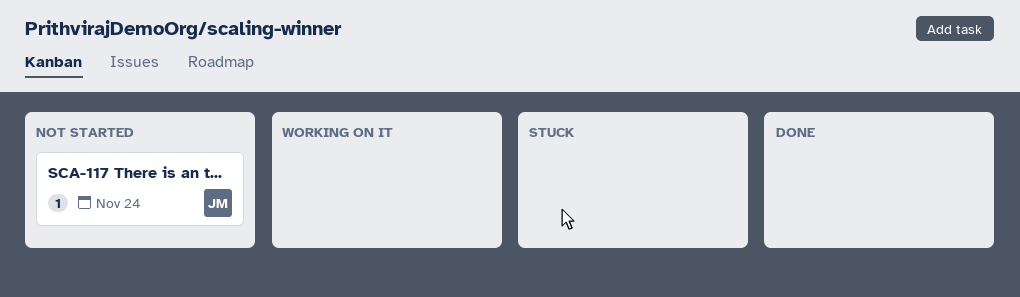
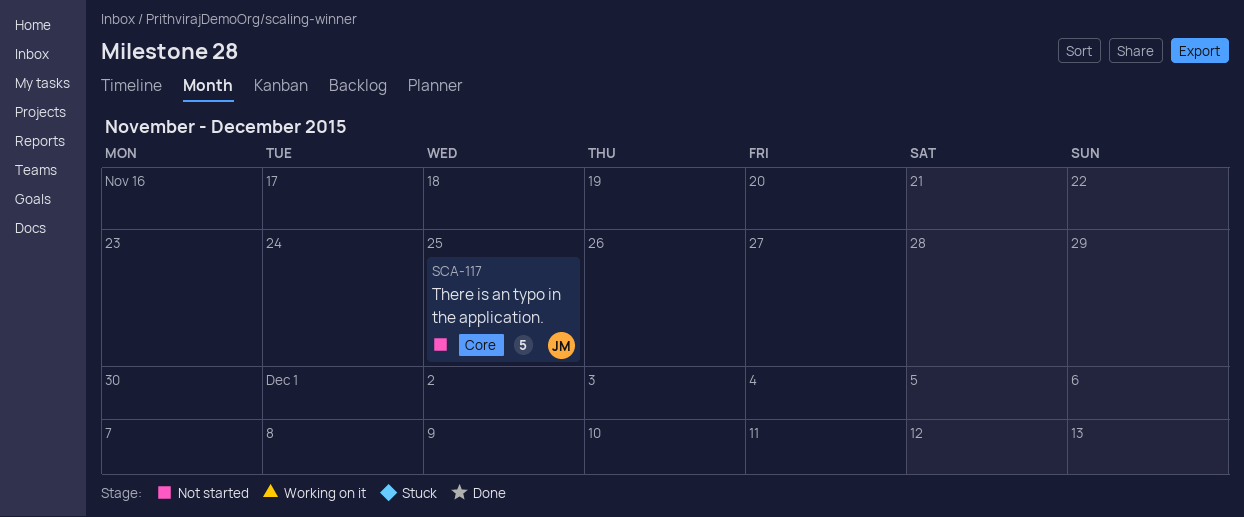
SCA-117, estimate: 1 -> 5
SCA-117, due: Nov 24 -> Nov 25

